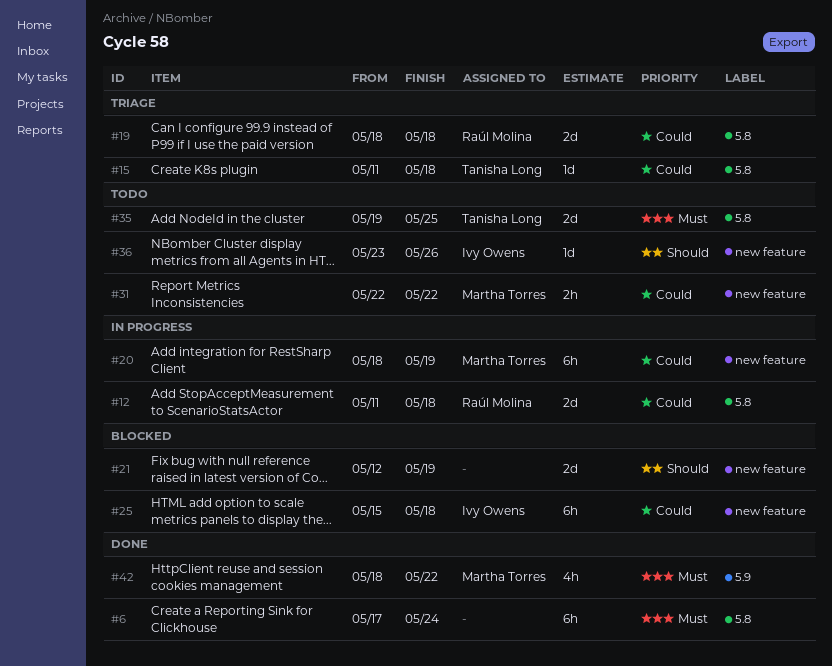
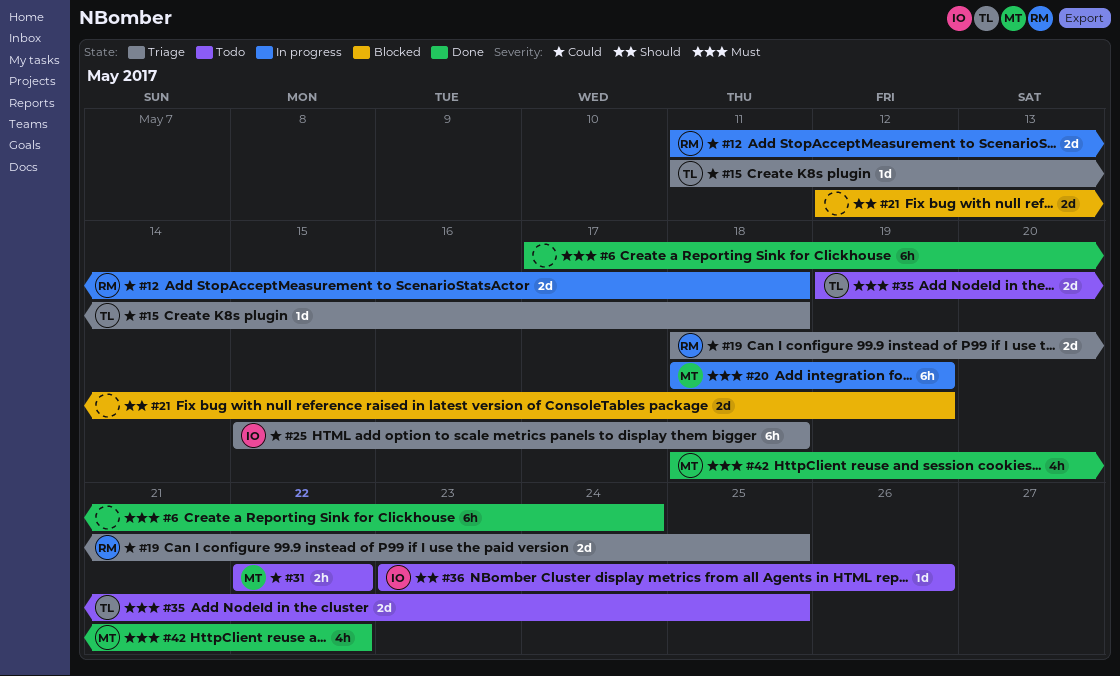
#19, due: May 18 -> May 25
#20, priority: Could -> Must
#25, status: Blocked -> Triage

